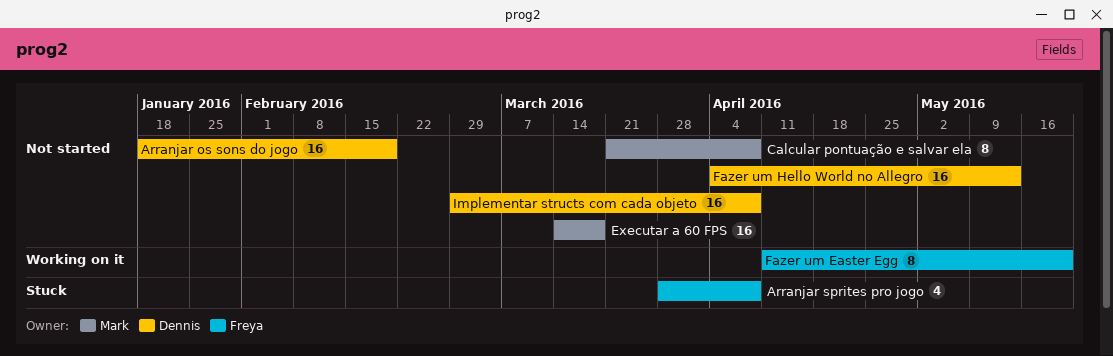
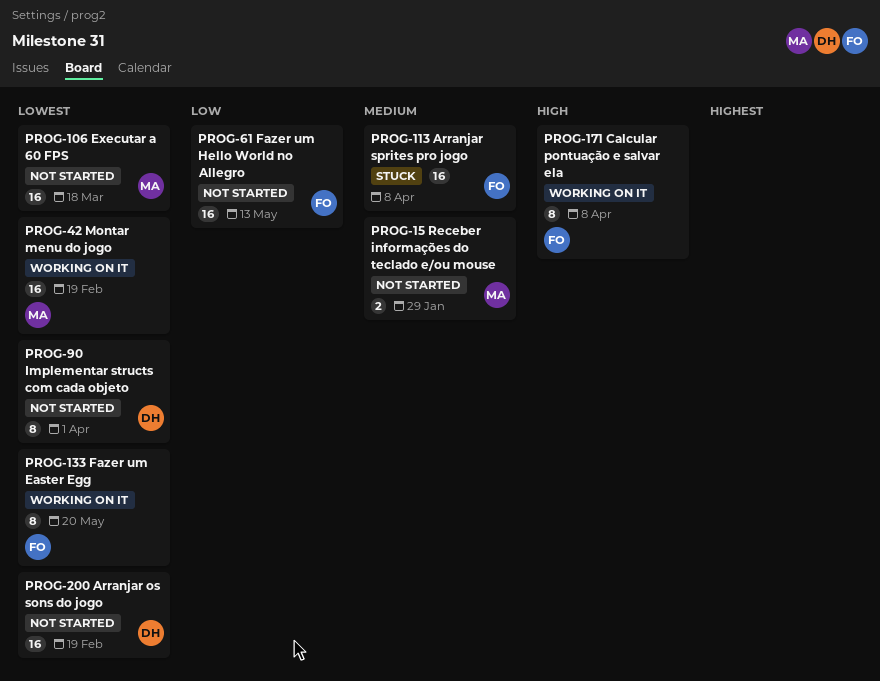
Arranjar sprites pro jogo, estimate: 4 -> 16
Calcular pontuação e salvar ela, status: Not started -> Working on it
Calcular pontuação e salvar ela, owner: Mark -> Freya
Fazer um Hello World no Allegro, owner: Dennis -> Freya
Implementar structs com cada objeto, estimate: 16 -> 8
Implementar structs com cada objeto, due: Apr 8 -> Apr 1
Montar menu do jogo: none -> present
Receber informações do teclado e/ou mouse: none -> present

